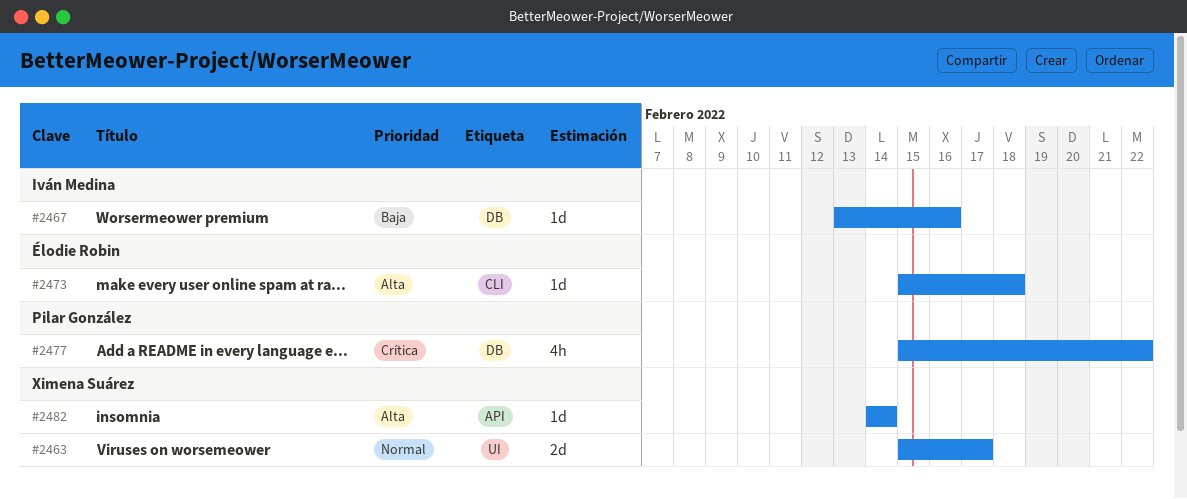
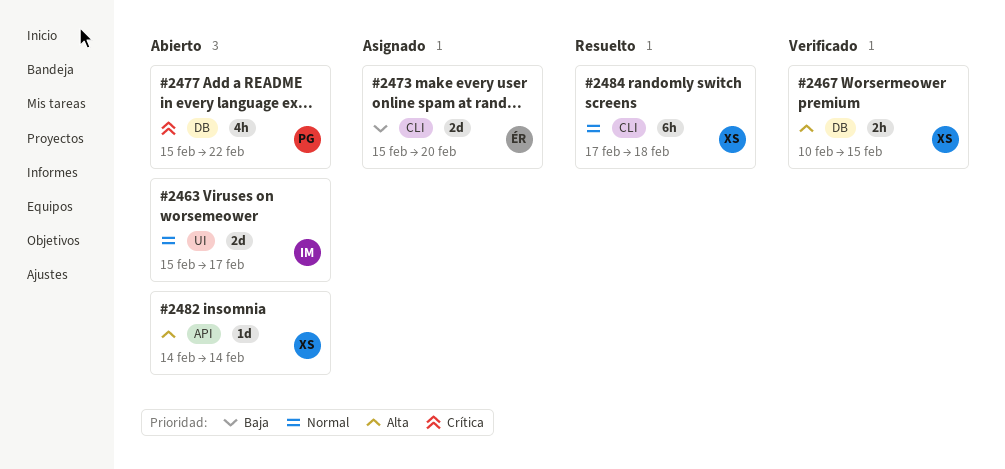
#2463, owner: Ximena Suárez -> Iván Medina
#2467, owner: Iván Medina -> Ximena Suárez
#2467, priority: Baja -> Alta
#2467, estimate: 1d -> 2h
#2467, start: Feb 13 -> Feb 10
#2467, due: Feb 16 -> Feb 15
#2473, priority: Alta -> Baja
#2473, estimate: 1d -> 2d
#2473, due: Feb 18 -> Feb 20
#2484: none -> present

